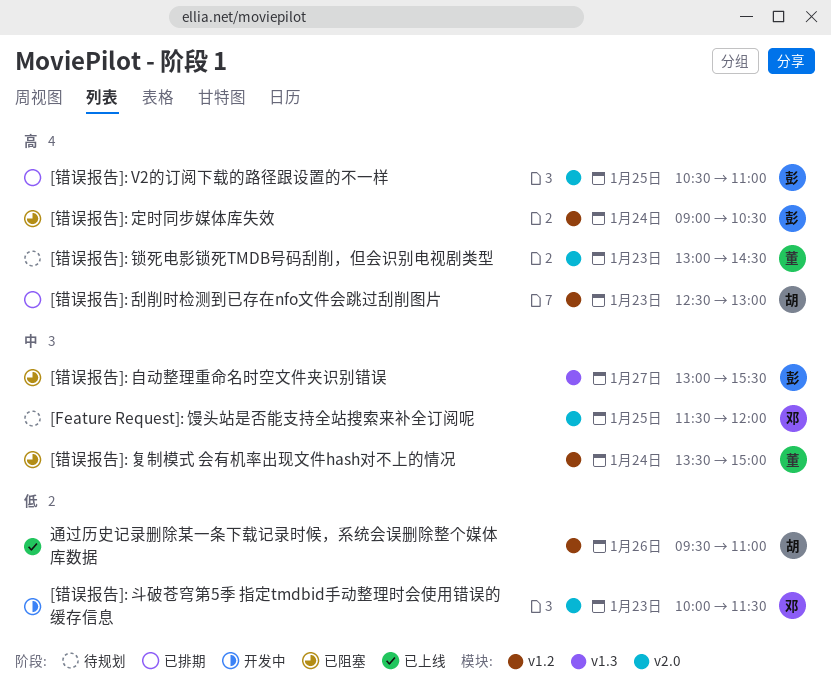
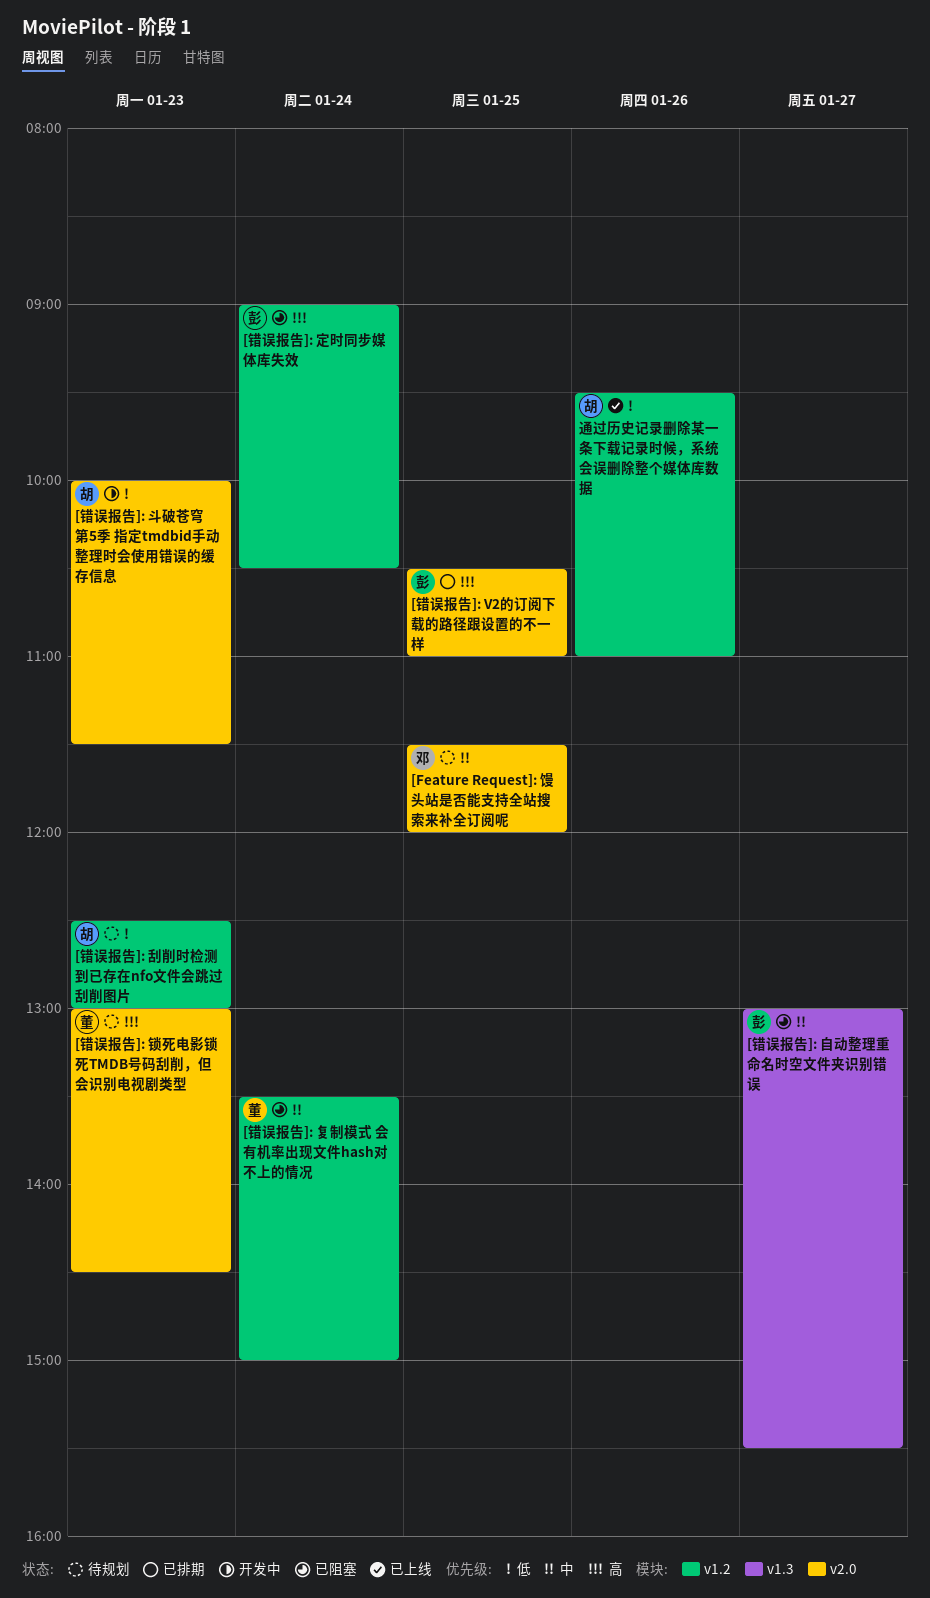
[错误报告]: 刮削时检测到已存在nfo文件会跳过刮削图片, status: 已排期 -> 待规划
[错误报告]: 刮削时检测到已存在nfo文件会跳过刮削图片, priority: 高 -> 低
[错误报告]: 斗破苍穹第5季 指定tmdbid手动整理时会使用错误的缓存信息, owner: 邓 -> 胡

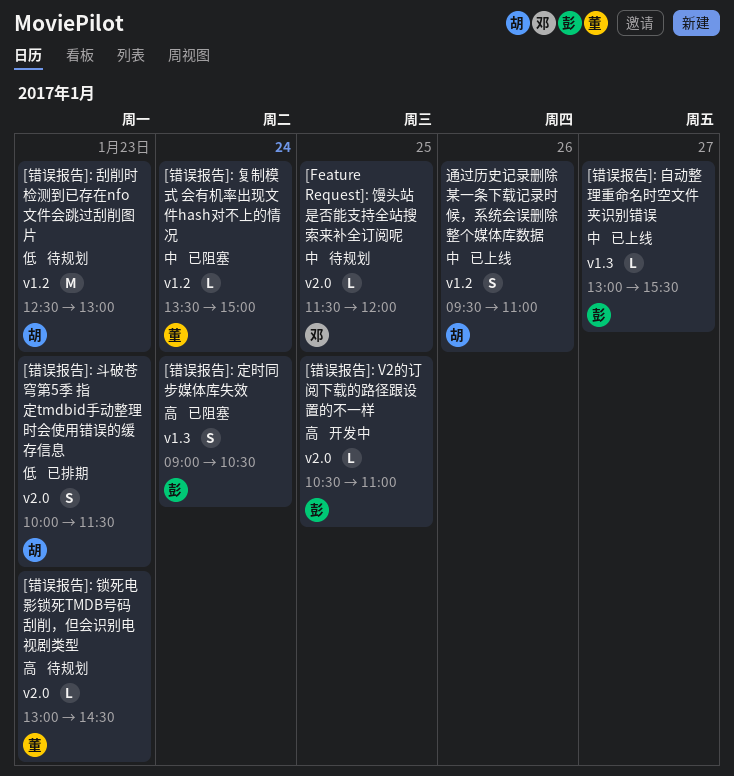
[错误报告]: V2的订阅下载的路径跟设置的不一样, status: 已排期 -> 开发中
[错误报告]: 定时同步媒体库失效, label: v1.2 -> v1.3
[错误报告]: 斗破苍穹第5季 指定tmdbid手动整理时会使用错误的缓存信息, status: 开发中 -> 已排期
[错误报告]: 自动整理重命名时空文件夹识别错误, status: 已阻塞 -> 已上线
通过历史记录删除某一条下载记录时候，系统会误删除整个媒体库数据, priority: 低 -> 中

